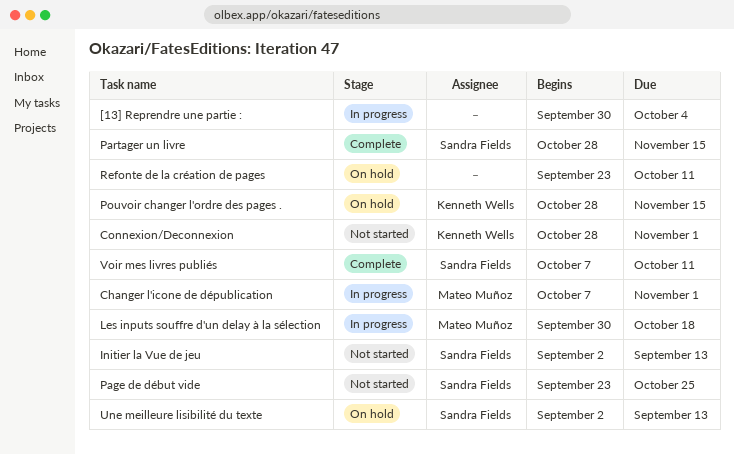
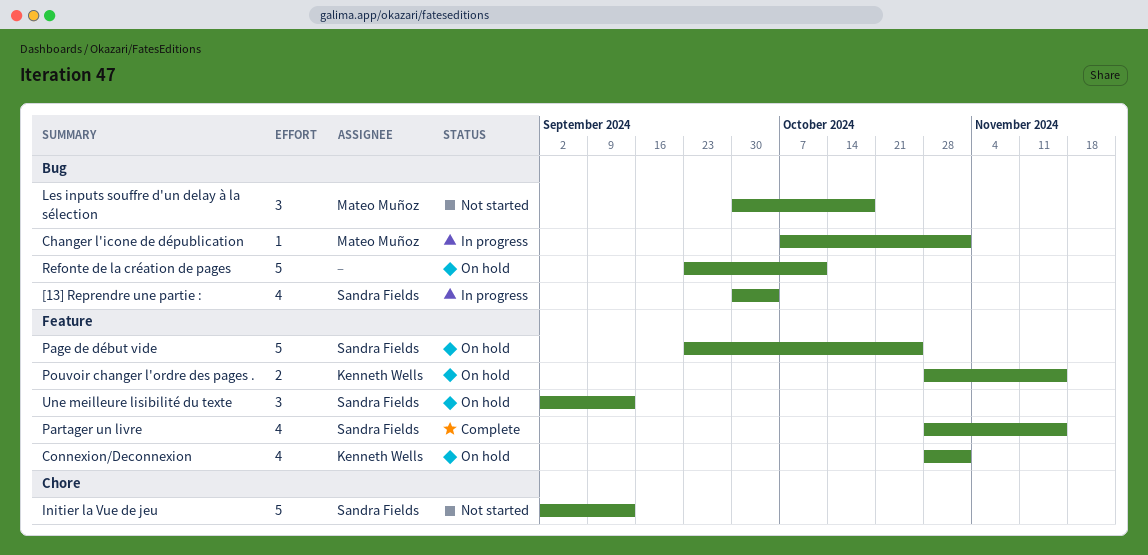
[13] Reprendre une partie :, owner: none -> Sandra Fields
Connexion/Deconnexion, status: Not started -> On hold
Les inputs souffre d'un delay à la sélection, status: In progress -> Not started
Page de début vide, status: Not started -> On hold
Voir mes livres publiés: present -> none

